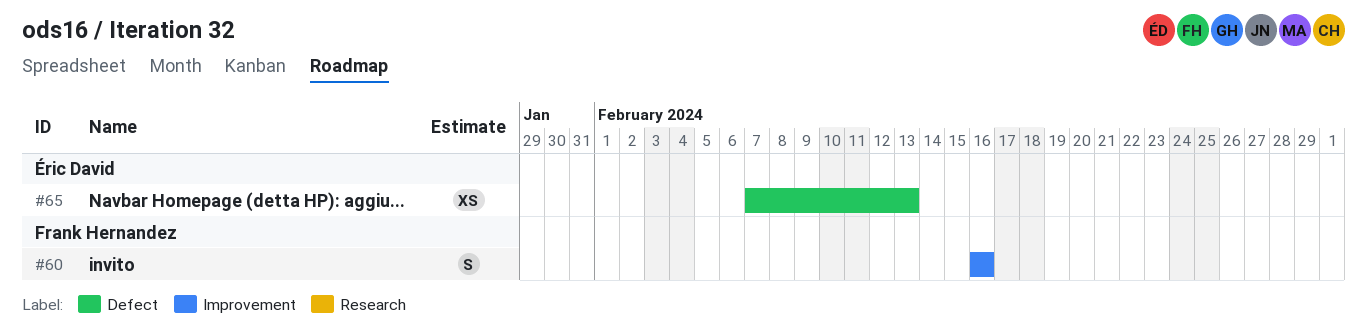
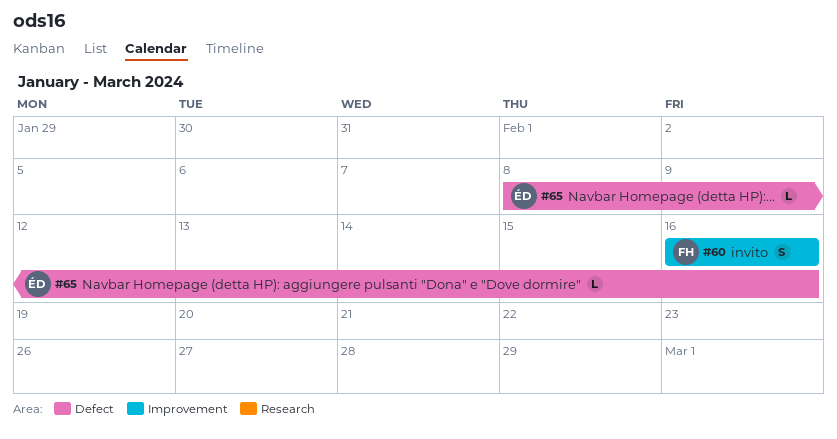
#65, estimate: XS -> L
#65, start: Feb 7 -> Feb 8
#65, due: Feb 13 -> Feb 16

